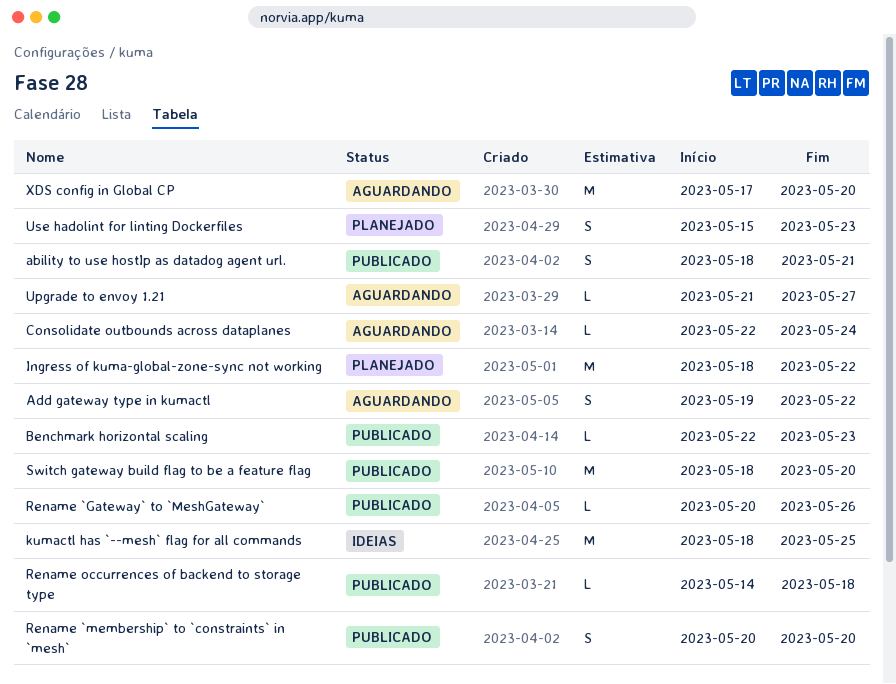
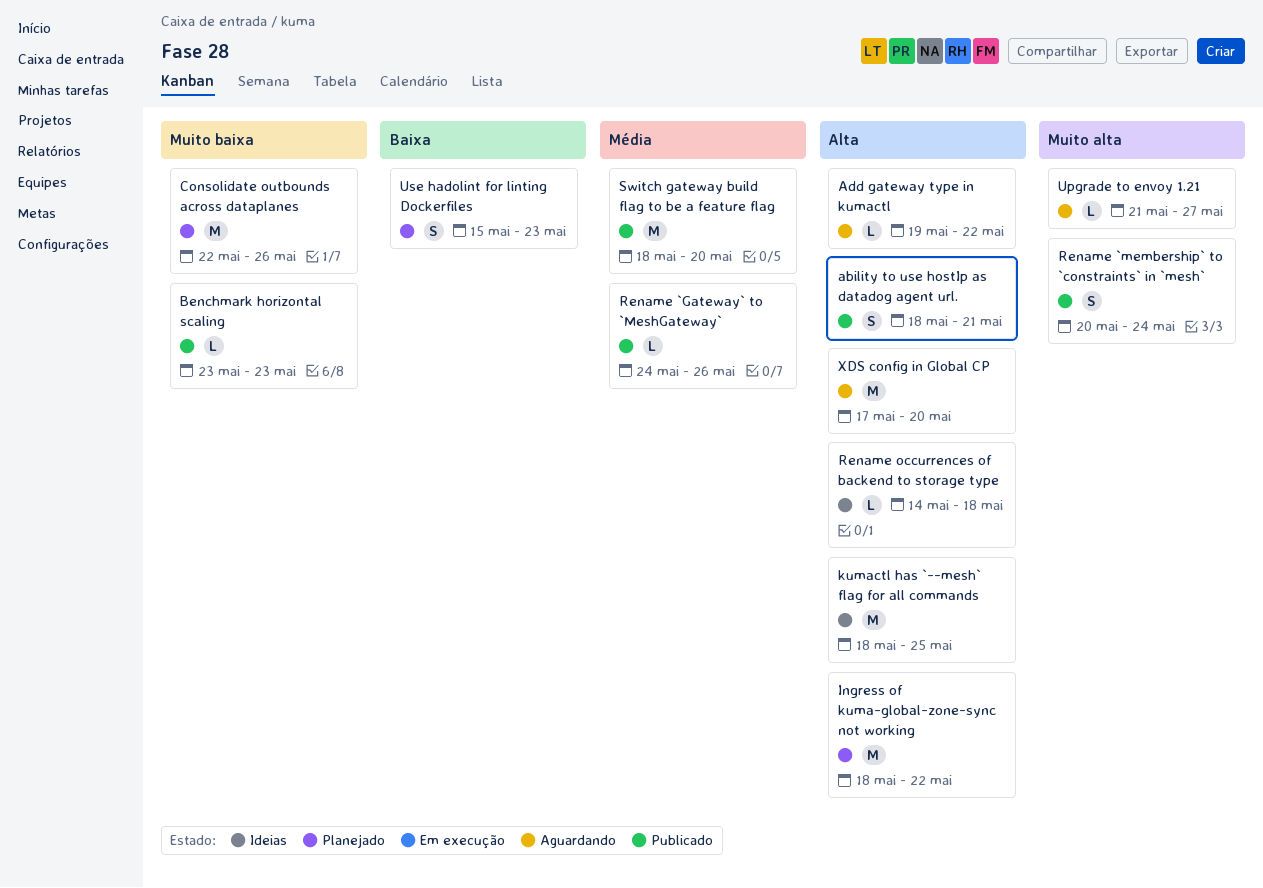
Add gateway type in kumactl, estimate: S -> L
Benchmark horizontal scaling, start: May 22 -> May 23
Consolidate outbounds across dataplanes, status: Aguardando -> Planejado
Consolidate outbounds across dataplanes, estimate: L -> M
Consolidate outbounds across dataplanes, due: May 24 -> May 26
Rename `Gateway` to `MeshGateway`, start: May 20 -> May 24
Rename `membership` to `constraints` in `mesh`, due: May 20 -> May 24
Rename occurrences of backend to storage type, status: Publicado -> Ideias

